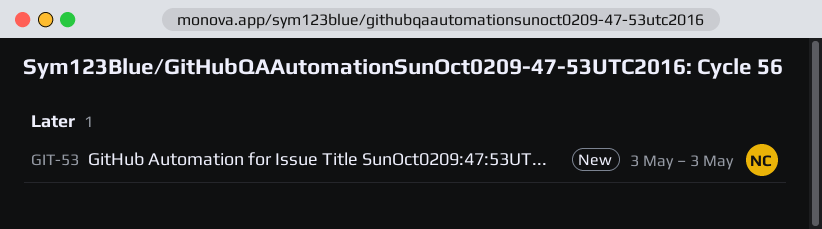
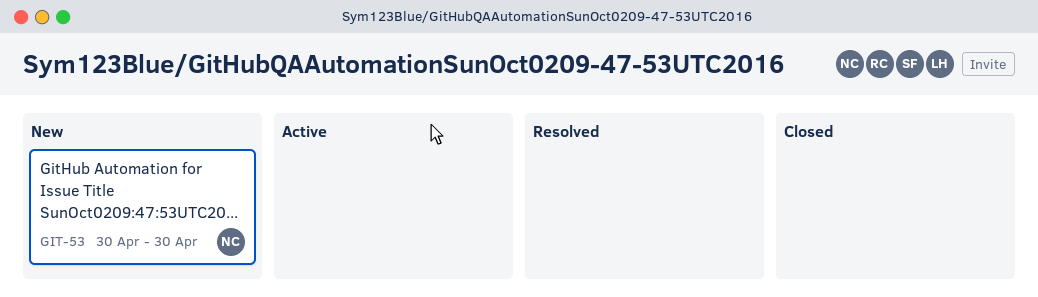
GIT-53, start: May 3 -> Apr 30
GIT-53, due: May 3 -> Apr 30

